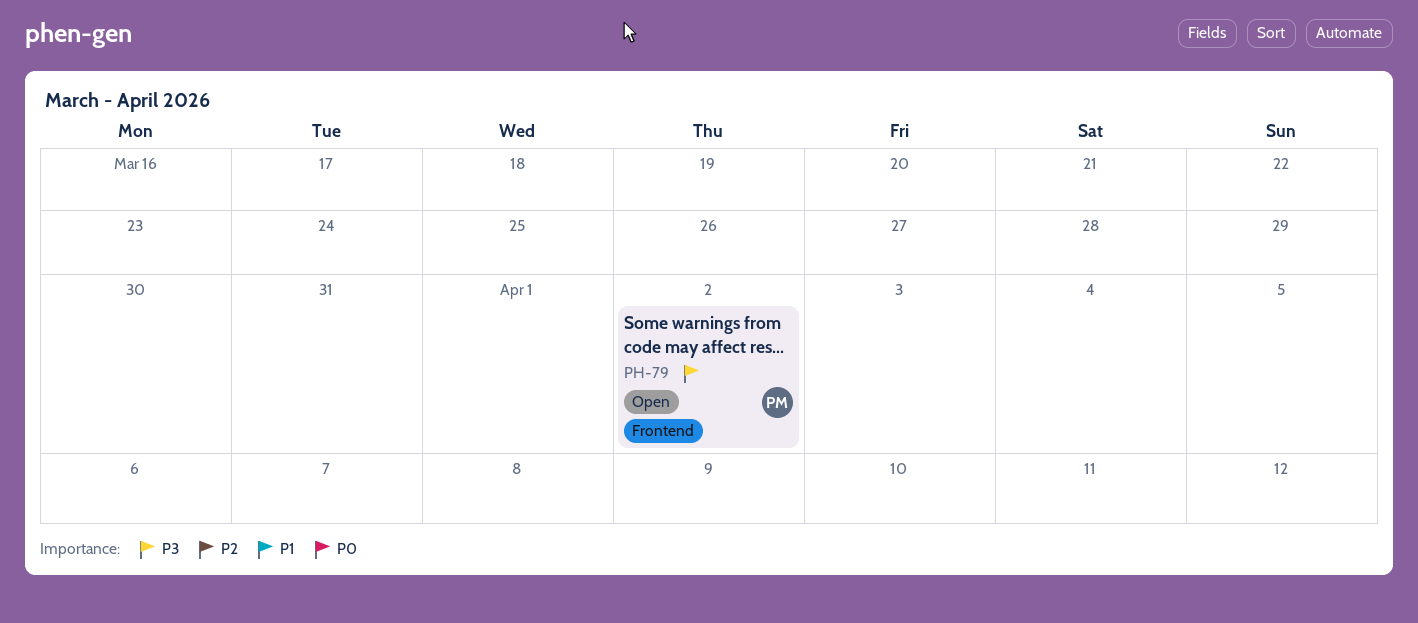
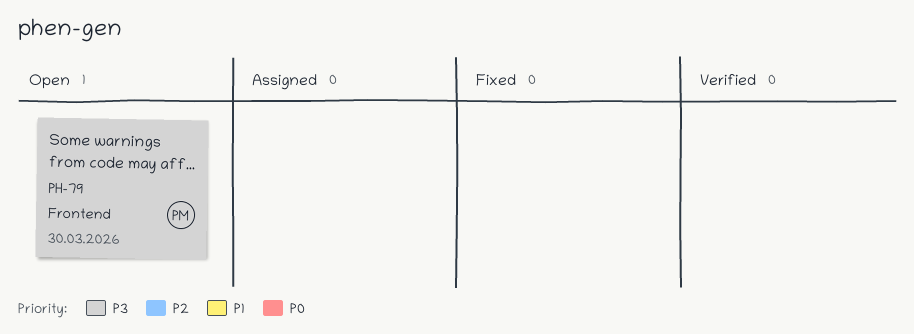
PH-79, due: Apr 2 -> Mar 30

